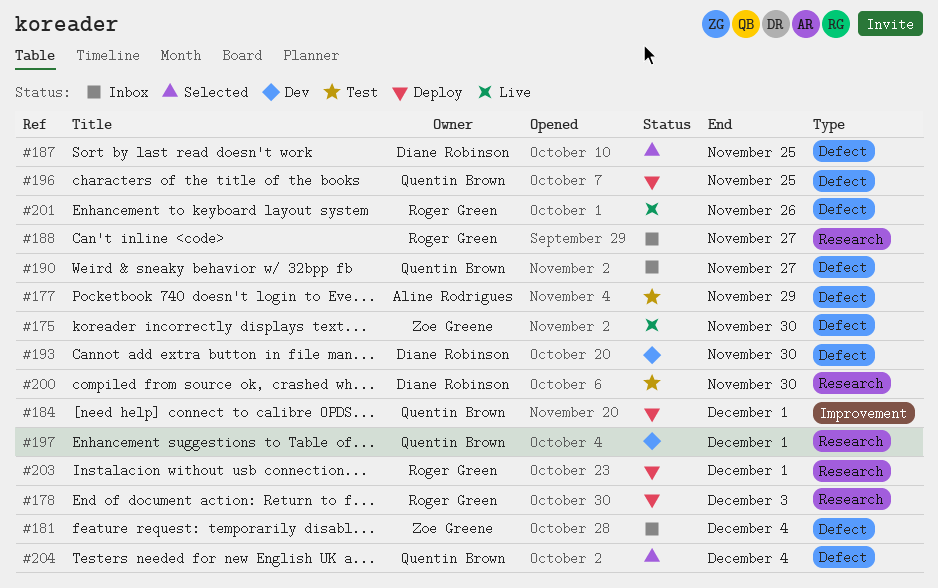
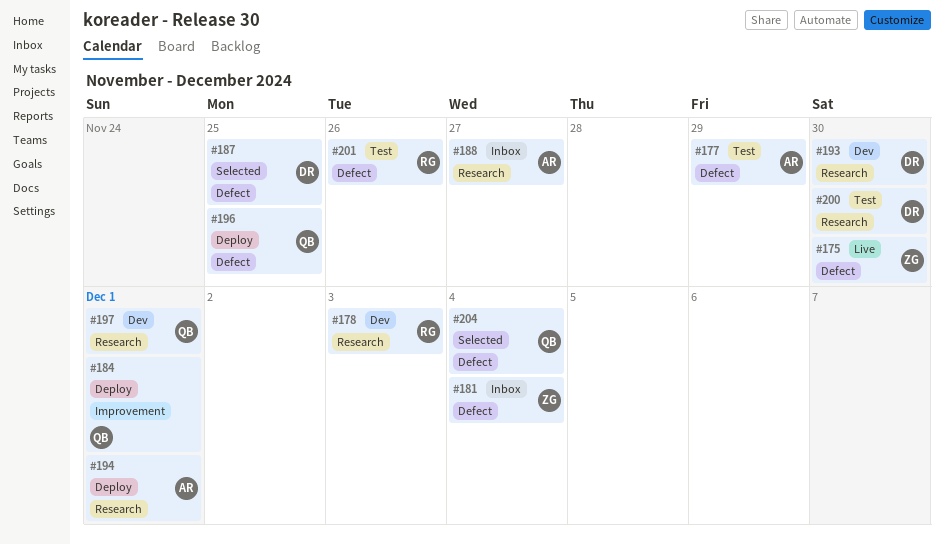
#178, status: Deploy -> Dev
#188, owner: Roger Green -> Aline Rodrigues
#190: present -> none
#193, label: Defect -> Research
#194: none -> present
#201, status: Live -> Test
#203: present -> none

